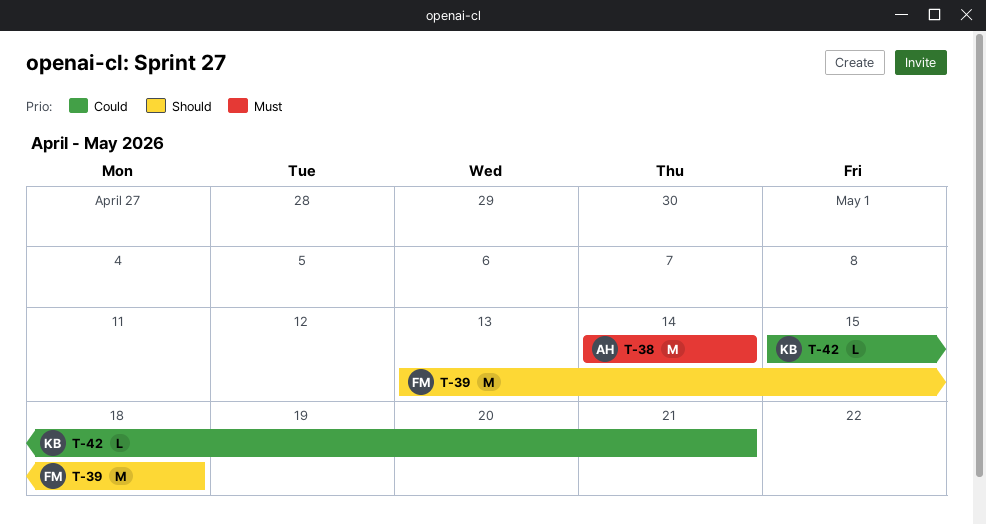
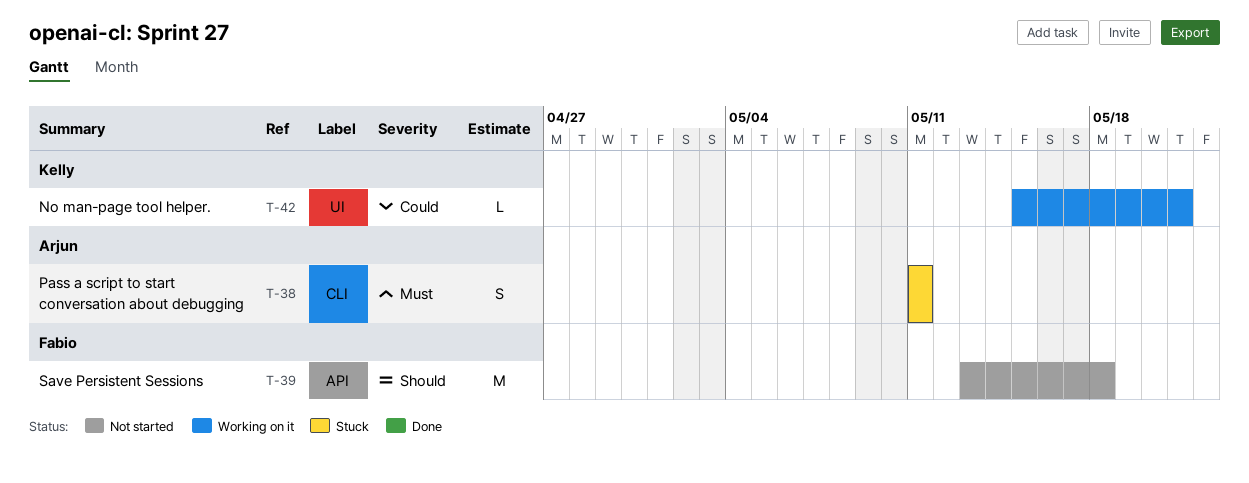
T-38, estimate: M -> S
T-38, start: May 14 -> May 11
T-38, due: May 14 -> May 11

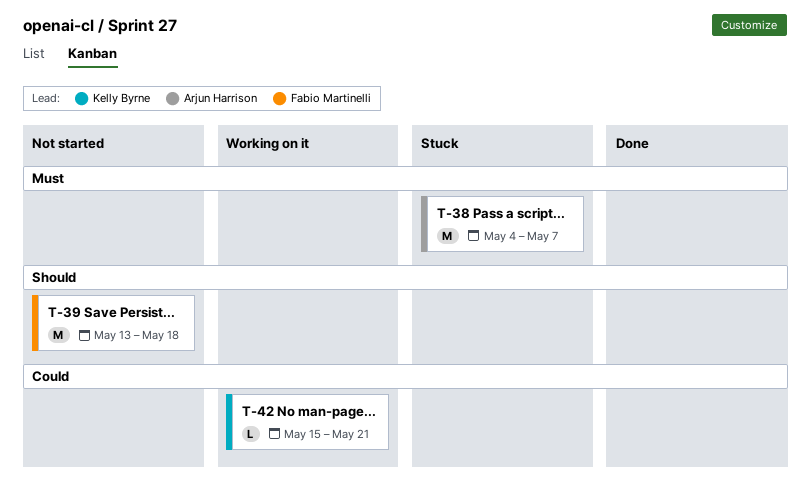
T-38, estimate: S -> M
T-38, start: May 11 -> May 4
T-38, due: May 11 -> May 7

